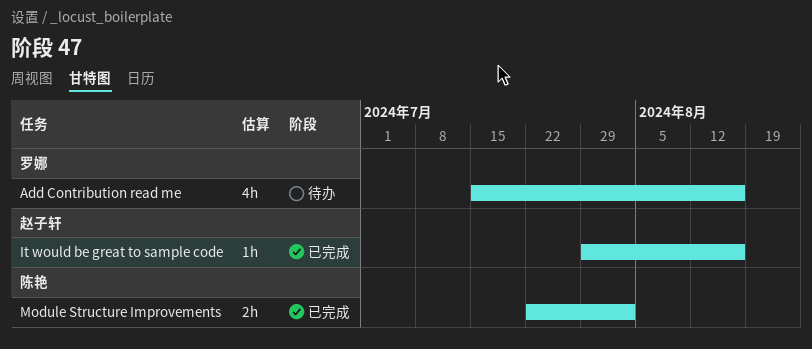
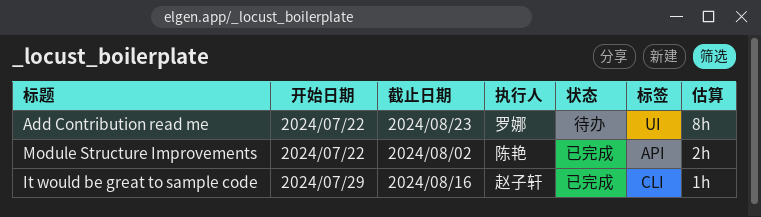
Add Contribution read me, estimate: 4h -> 8h
Add Contribution read me, start: Jul 15 -> Jul 22
Add Contribution read me, due: Aug 16 -> Aug 23

